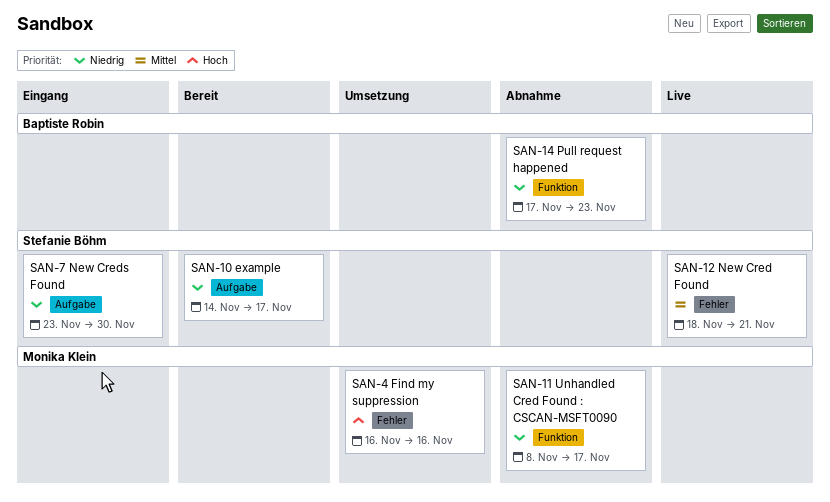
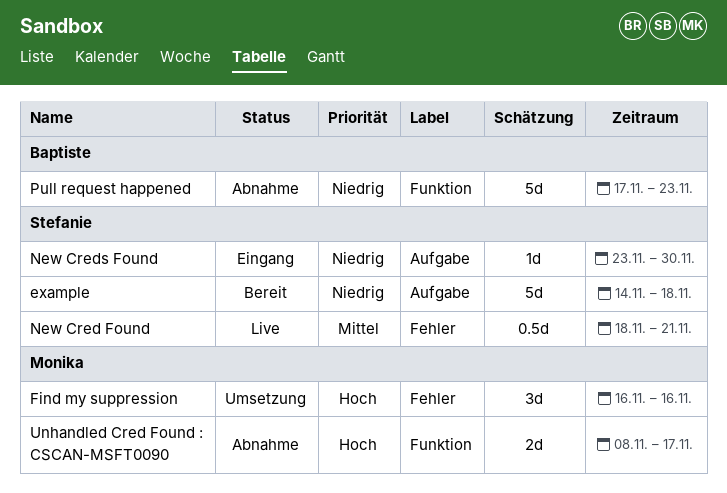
example, due: Nov 17 -> Nov 18
Unhandled Cred Found : CSCAN-MSFT0090, priority: Niedrig -> Hoch

